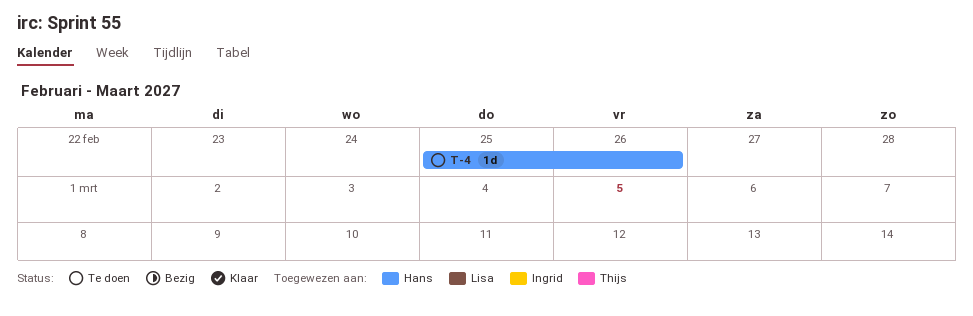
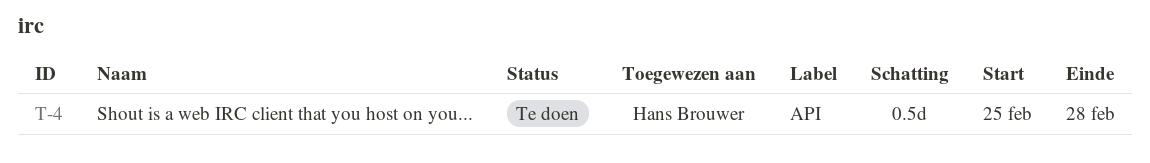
T-4, estimate: 1d -> 0.5d
T-4, due: Feb 26 -> Feb 28

